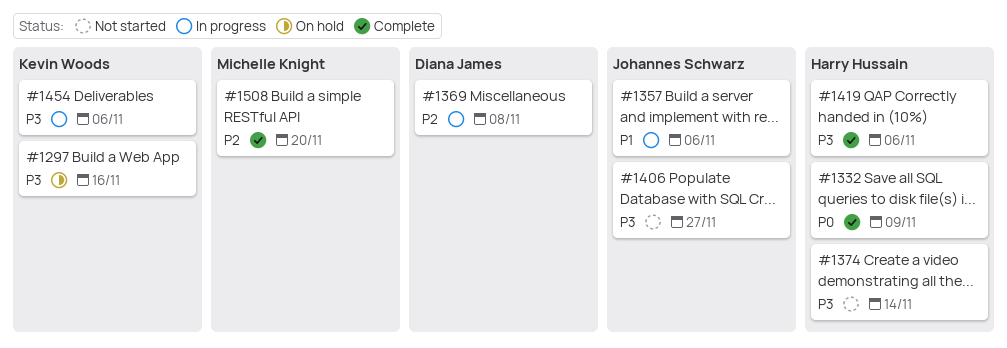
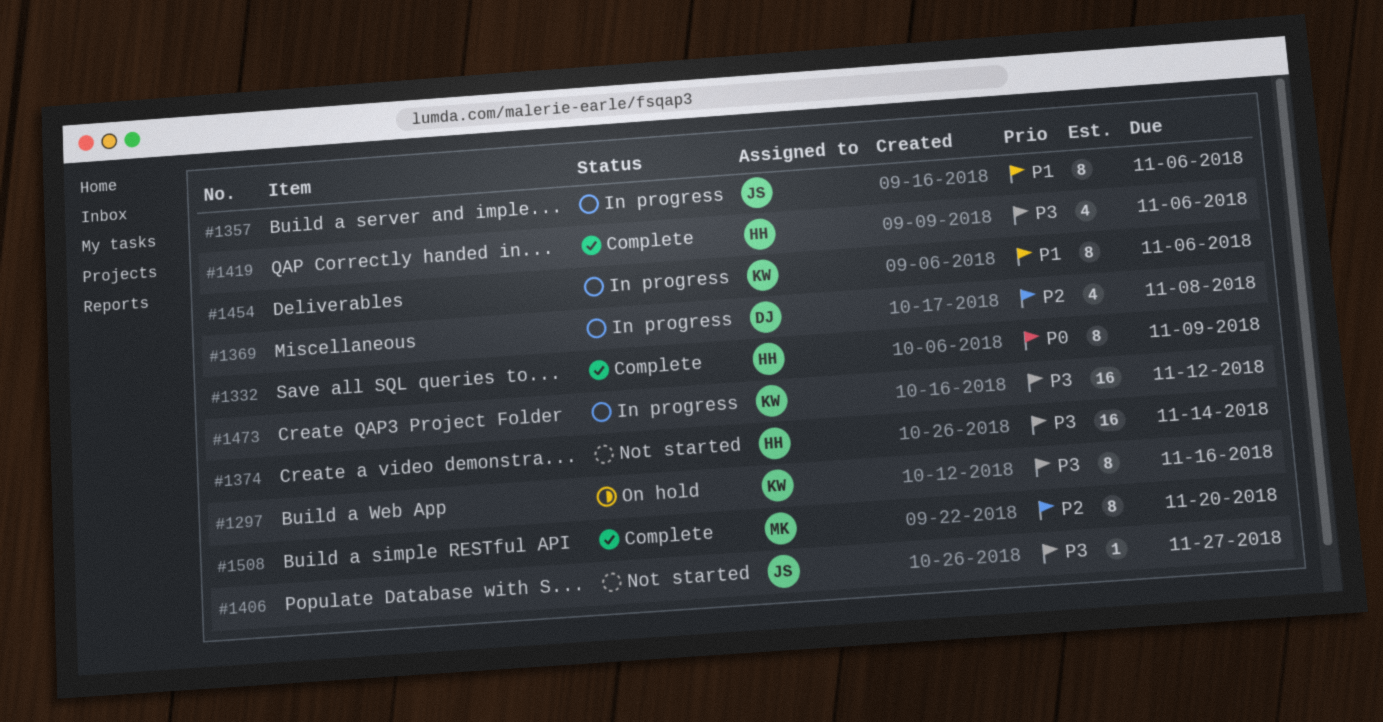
#1454, priority: P3 -> P1
#1473: none -> present

